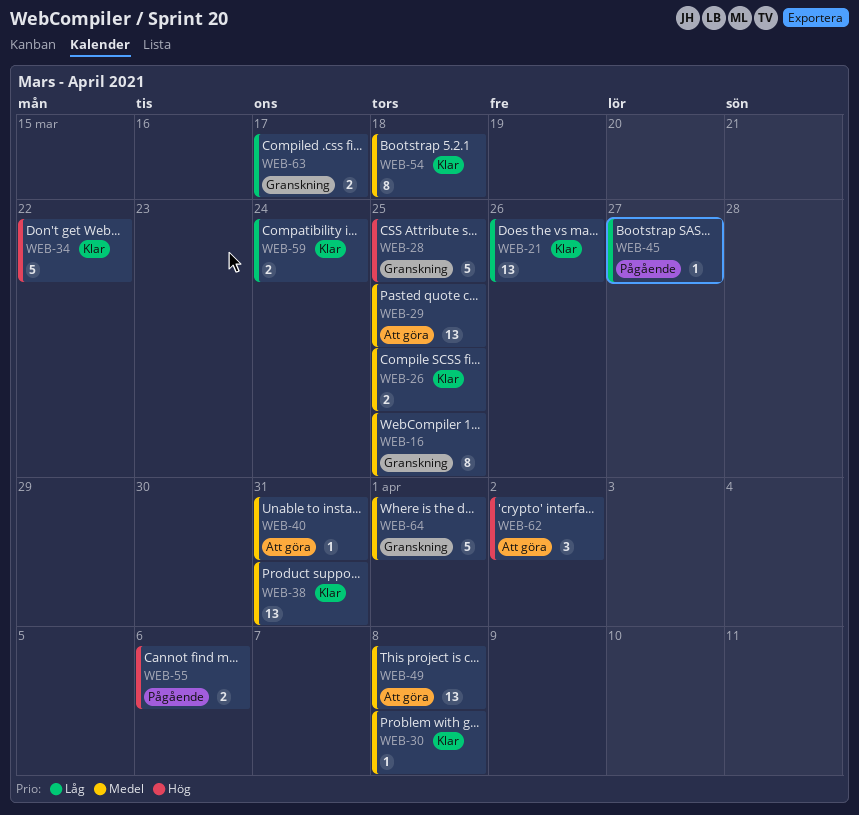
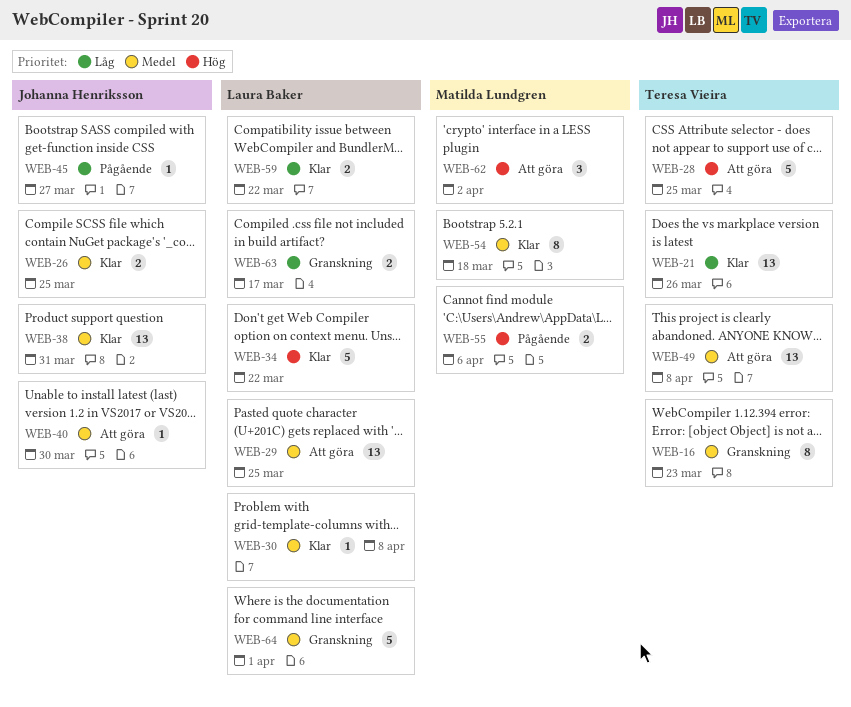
WEB-16, due: Mar 25 -> Mar 23
WEB-28, status: Granskning -> Att göra
WEB-40, due: Mar 31 -> Mar 30
WEB-59, due: Mar 24 -> Mar 22

